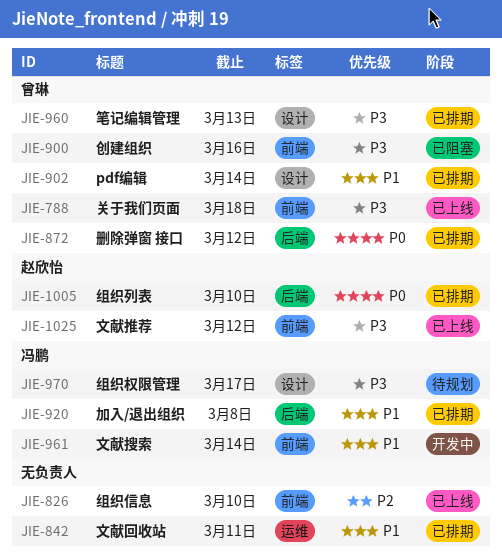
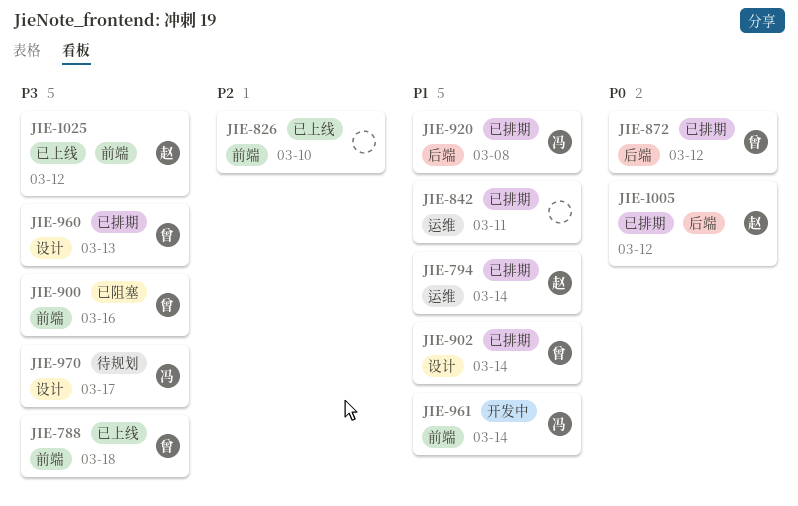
JIE-794: none -> present
JIE-1005, due: Mar 10 -> Mar 12

